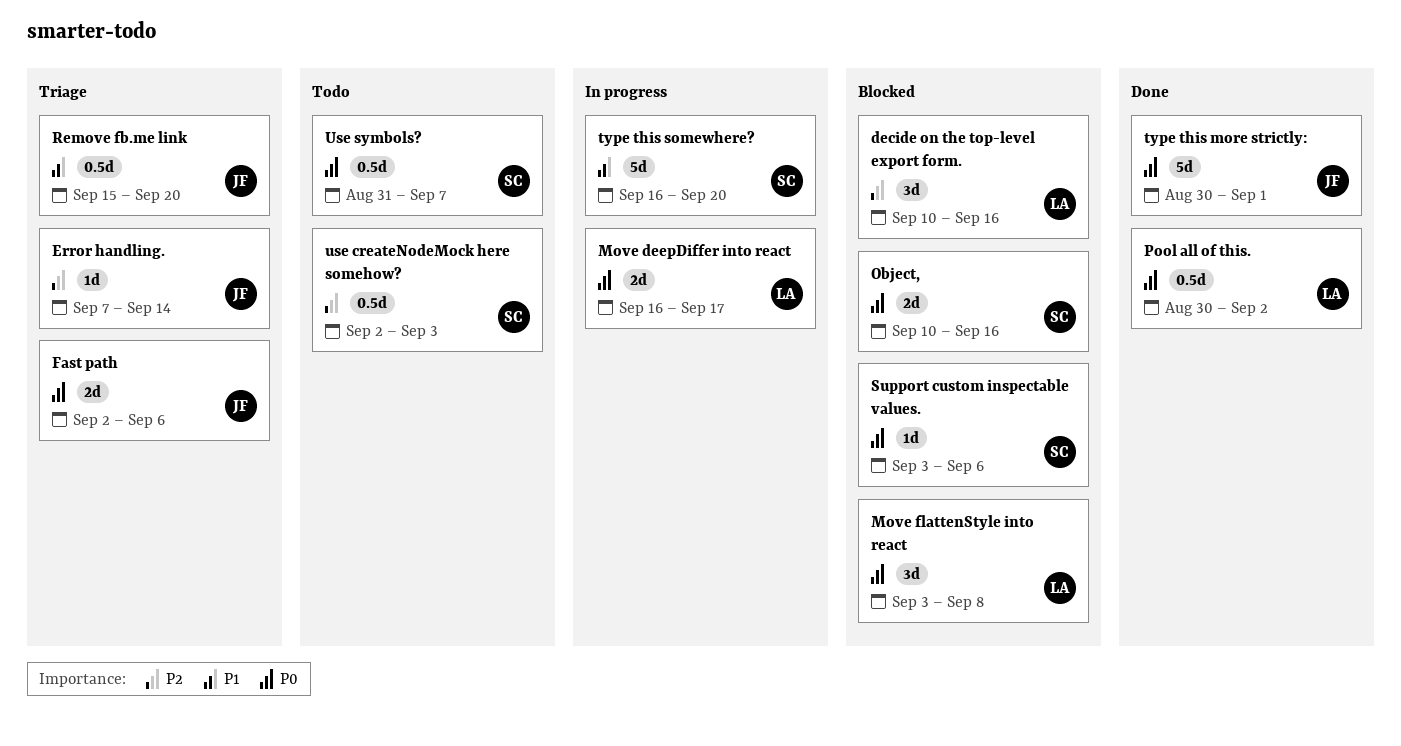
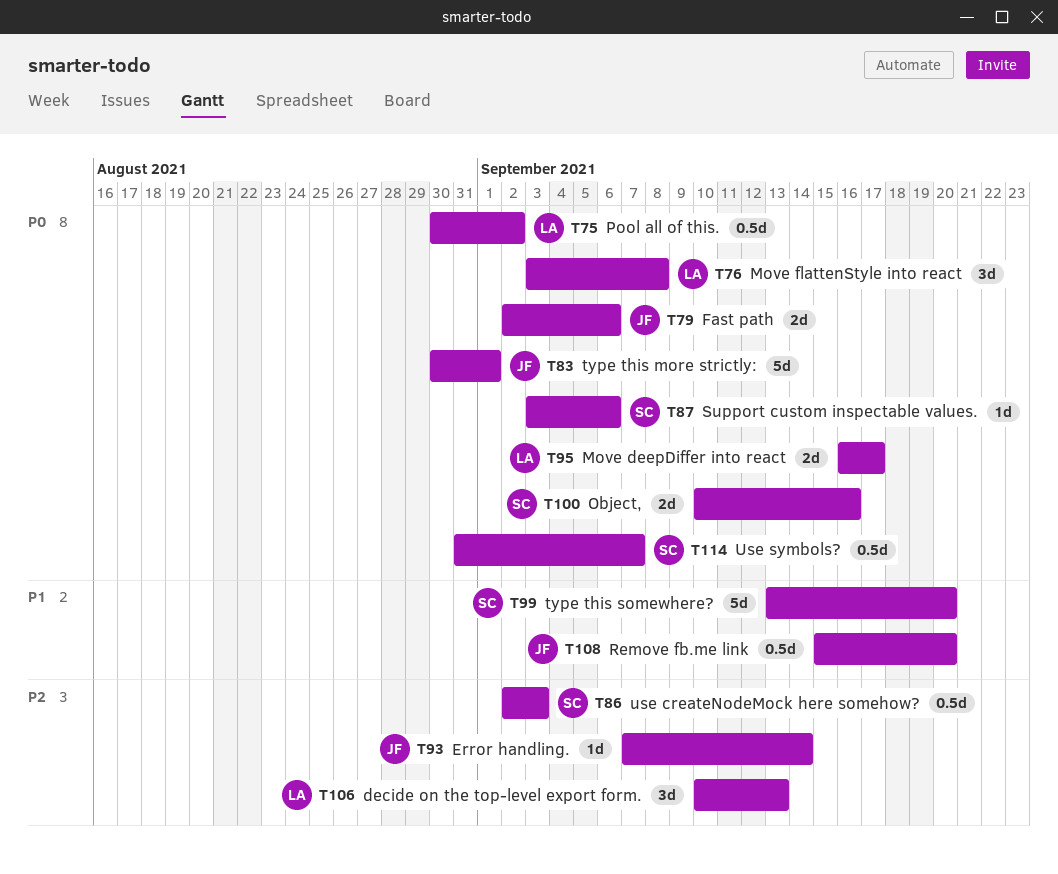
decide on the top-level export form., due: Sep 16 -> Sep 13
type this somewhere?, start: Sep 16 -> Sep 13

